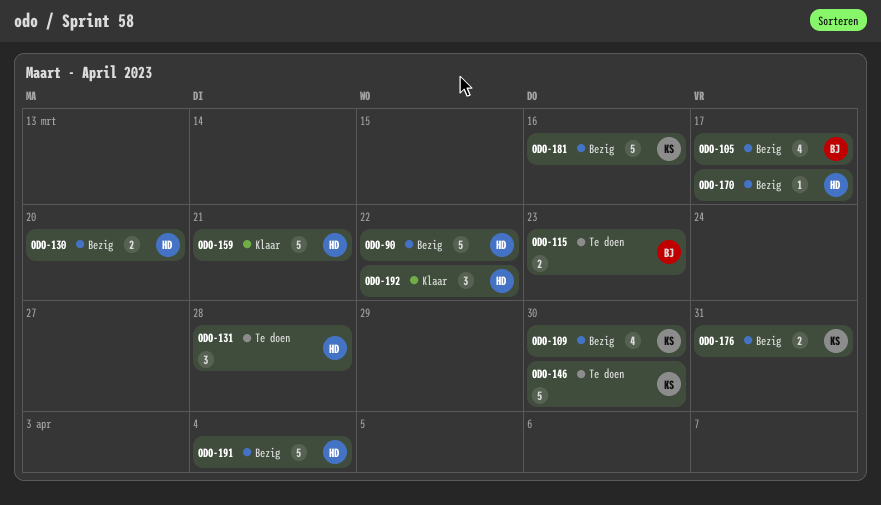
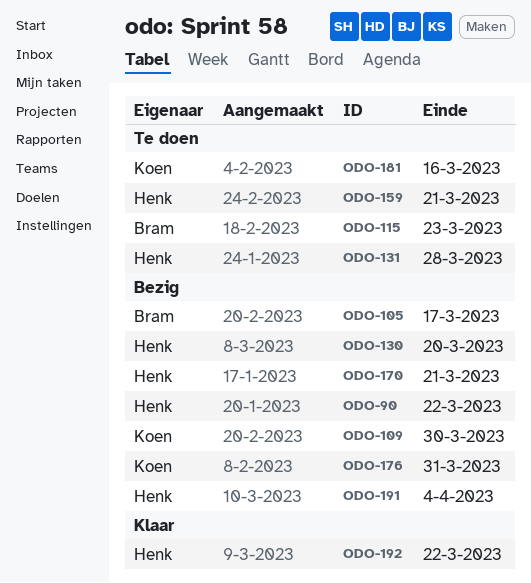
ODO-146: present -> none
ODO-159, status: Klaar -> Te doen
ODO-170, due: Mar 17 -> Mar 21
ODO-181, status: Bezig -> Te doen

